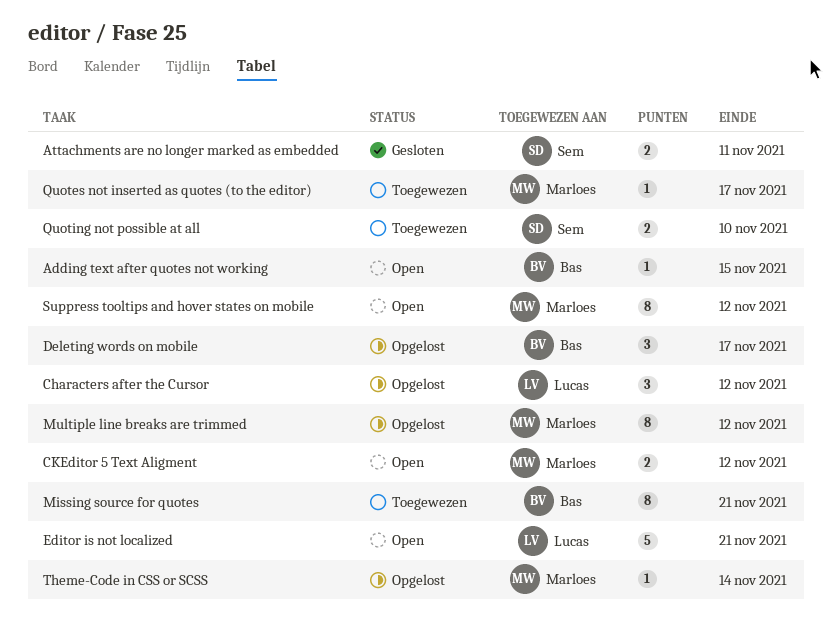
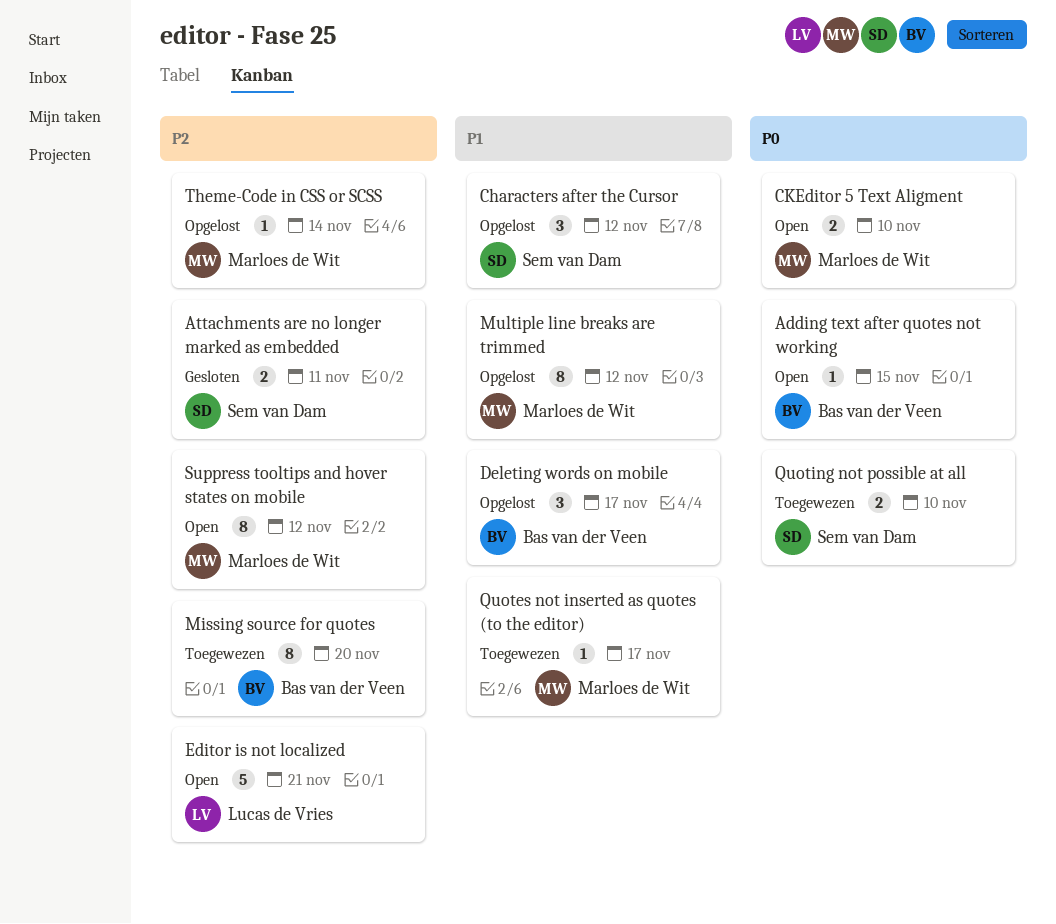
Characters after the Cursor, owner: Lucas de Vries -> Sem van Dam
CKEditor 5 Text Aligment, due: Nov 12 -> Nov 10
Missing source for quotes, due: Nov 21 -> Nov 20

